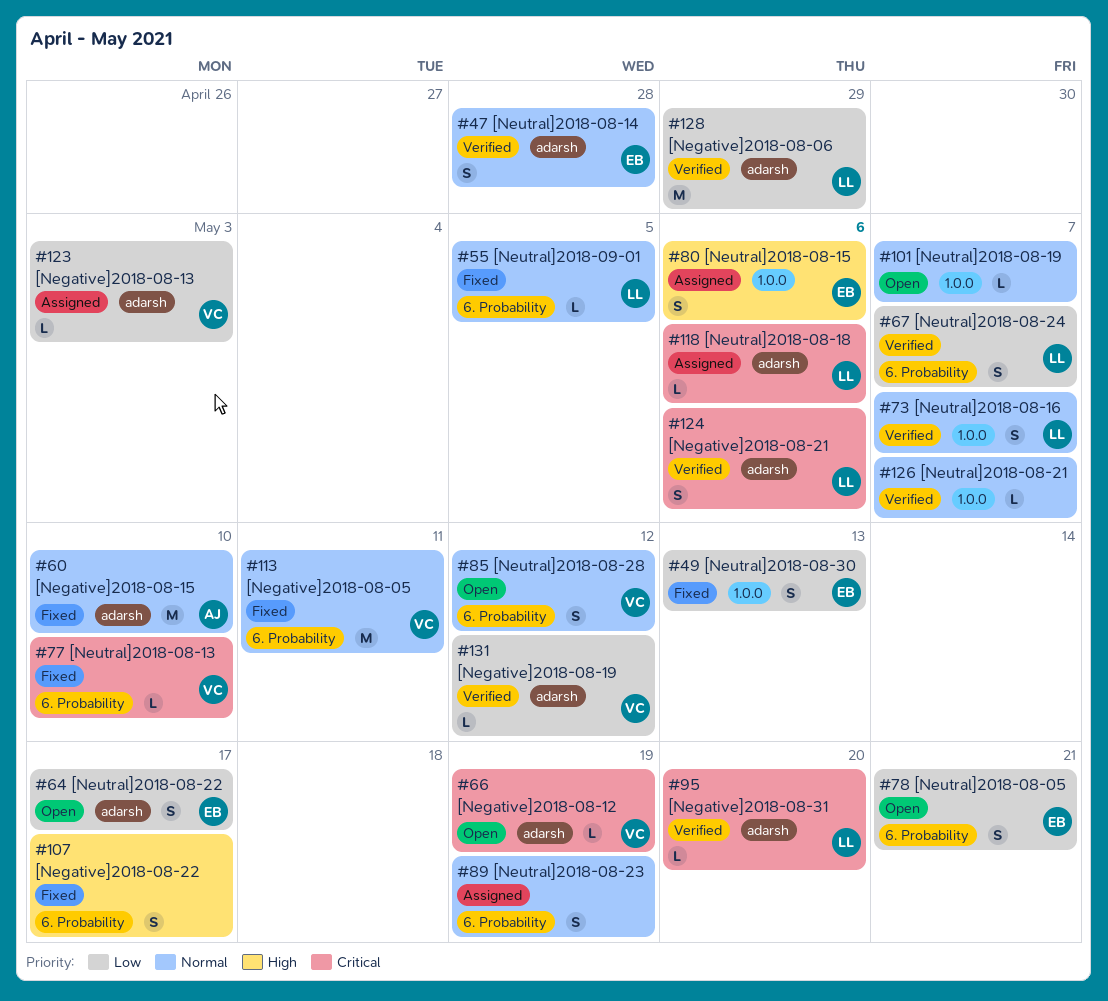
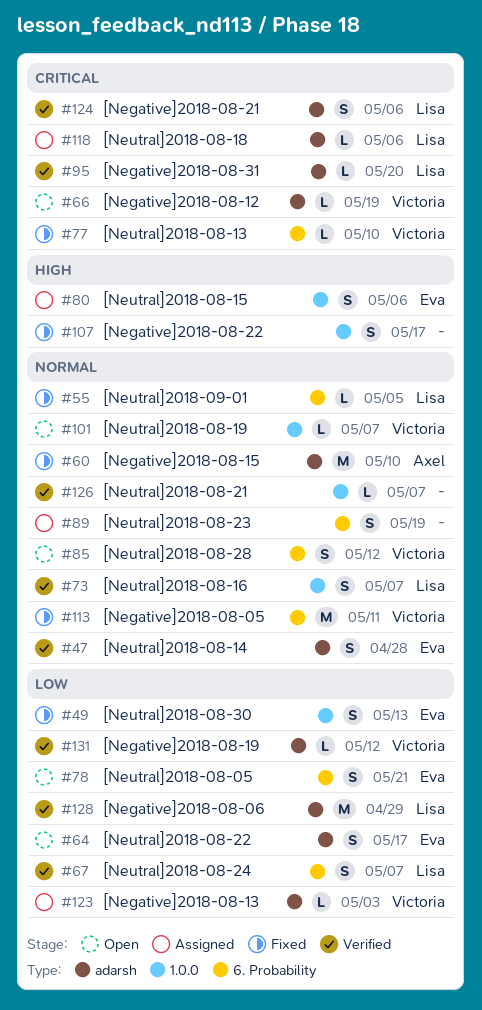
#101, owner: none -> Victoria
#107, label: 6. Probability -> 1.0.0

